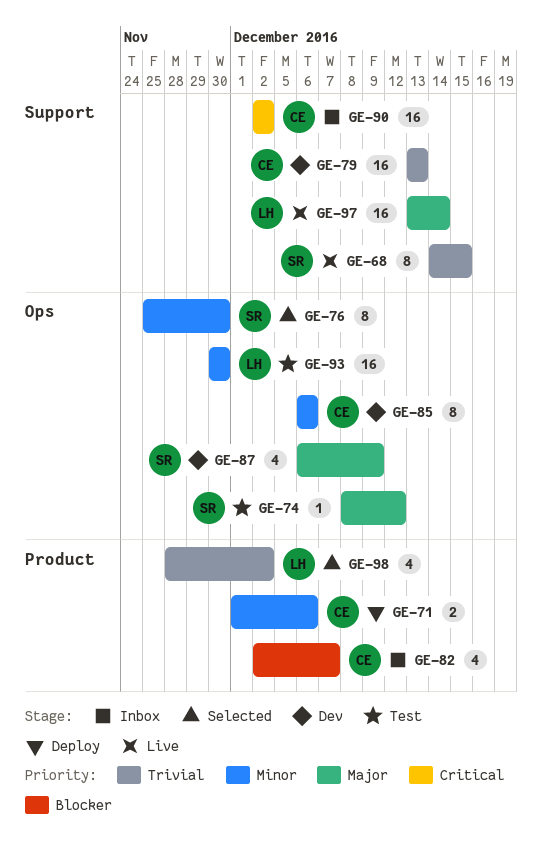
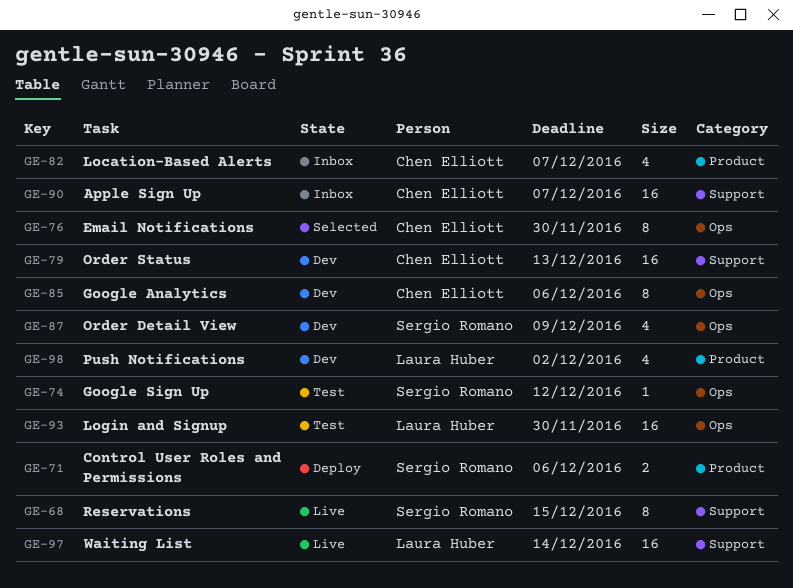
GE-71, owner: Chen Elliott -> Sergio Romano
GE-76, owner: Sergio Romano -> Chen Elliott
GE-90, due: Dec 2 -> Dec 7
GE-98, status: Selected -> Dev

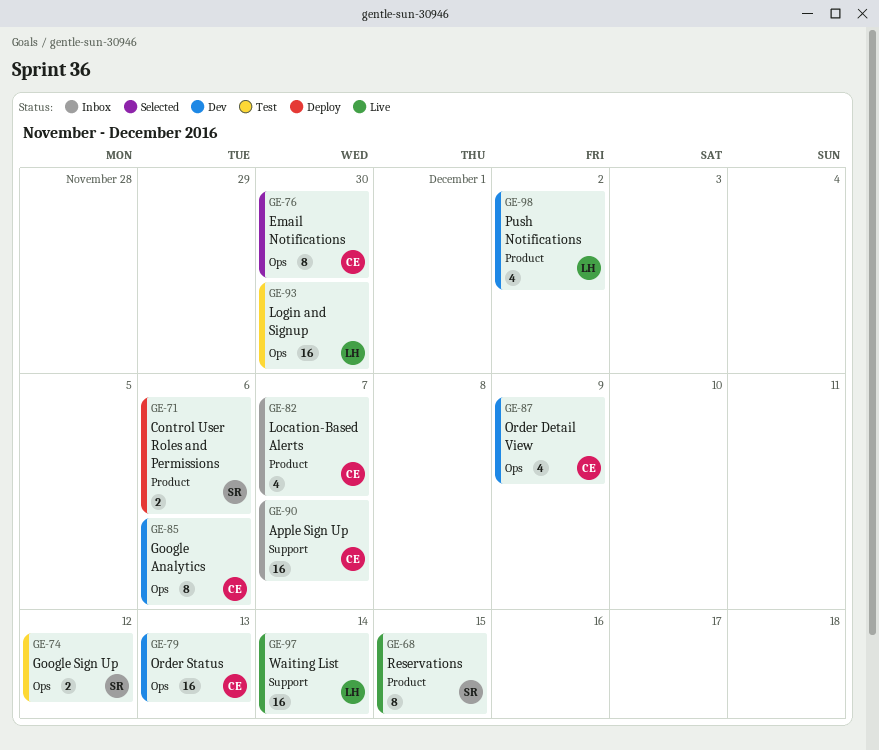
GE-68, label: Support -> Product
GE-74, estimate: 1 -> 2
GE-79, label: Support -> Ops
GE-87, owner: Sergio Romano -> Chen Elliott

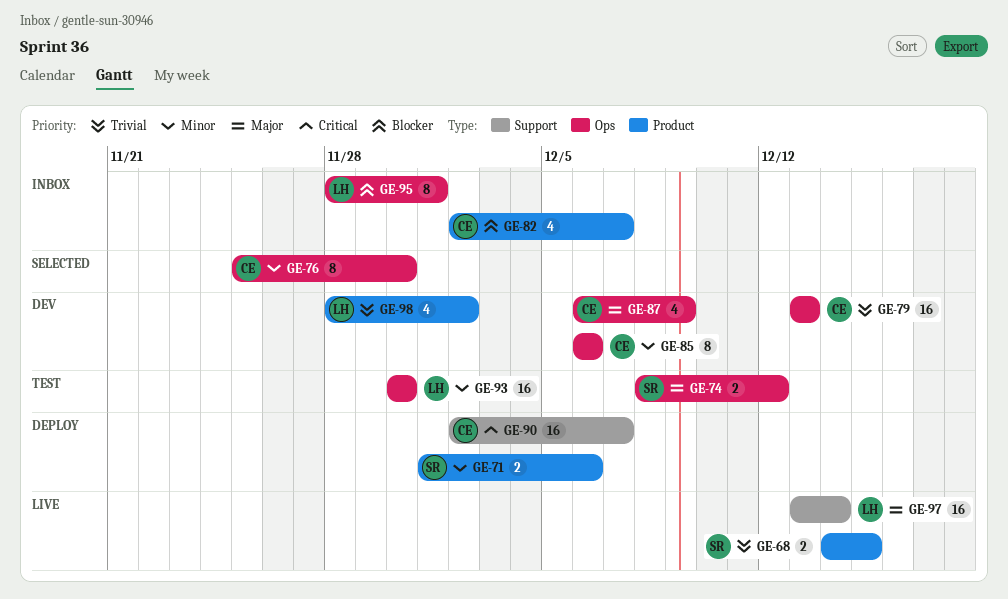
GE-68, estimate: 8 -> 2
GE-90, status: Inbox -> Deploy
GE-95: none -> present

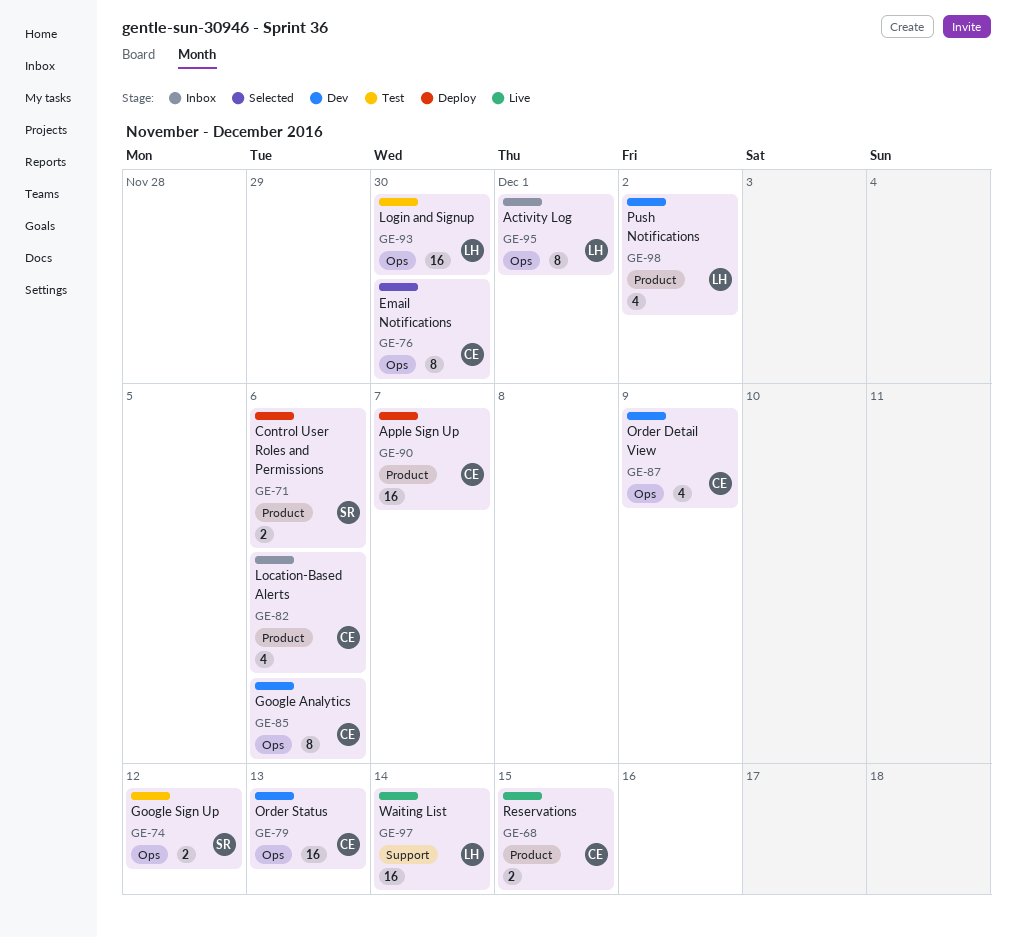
GE-68, owner: SR -> CE
GE-82, due: Dec 7 -> Dec 6
GE-90, label: Support -> Product

